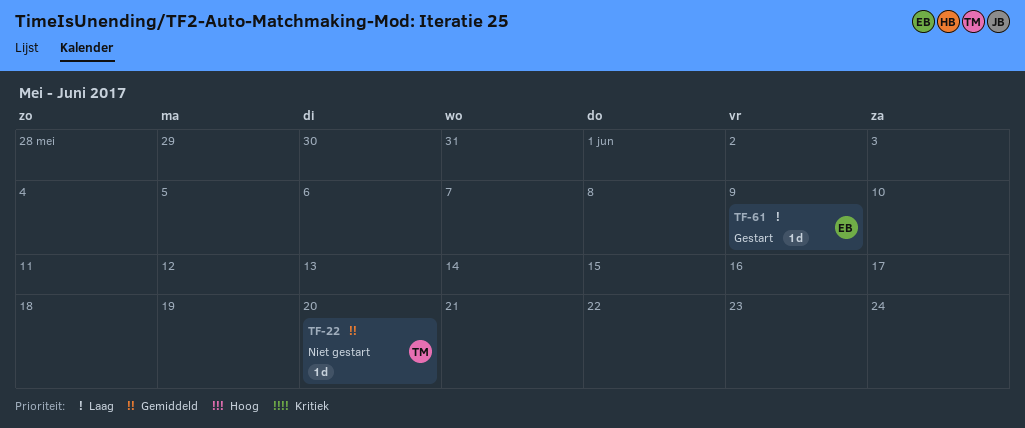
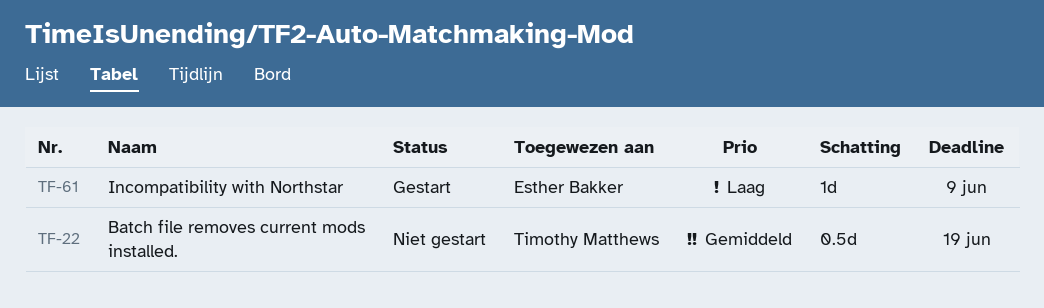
TF-22, estimate: 1d -> 0.5d
TF-22, due: Jun 20 -> Jun 19

